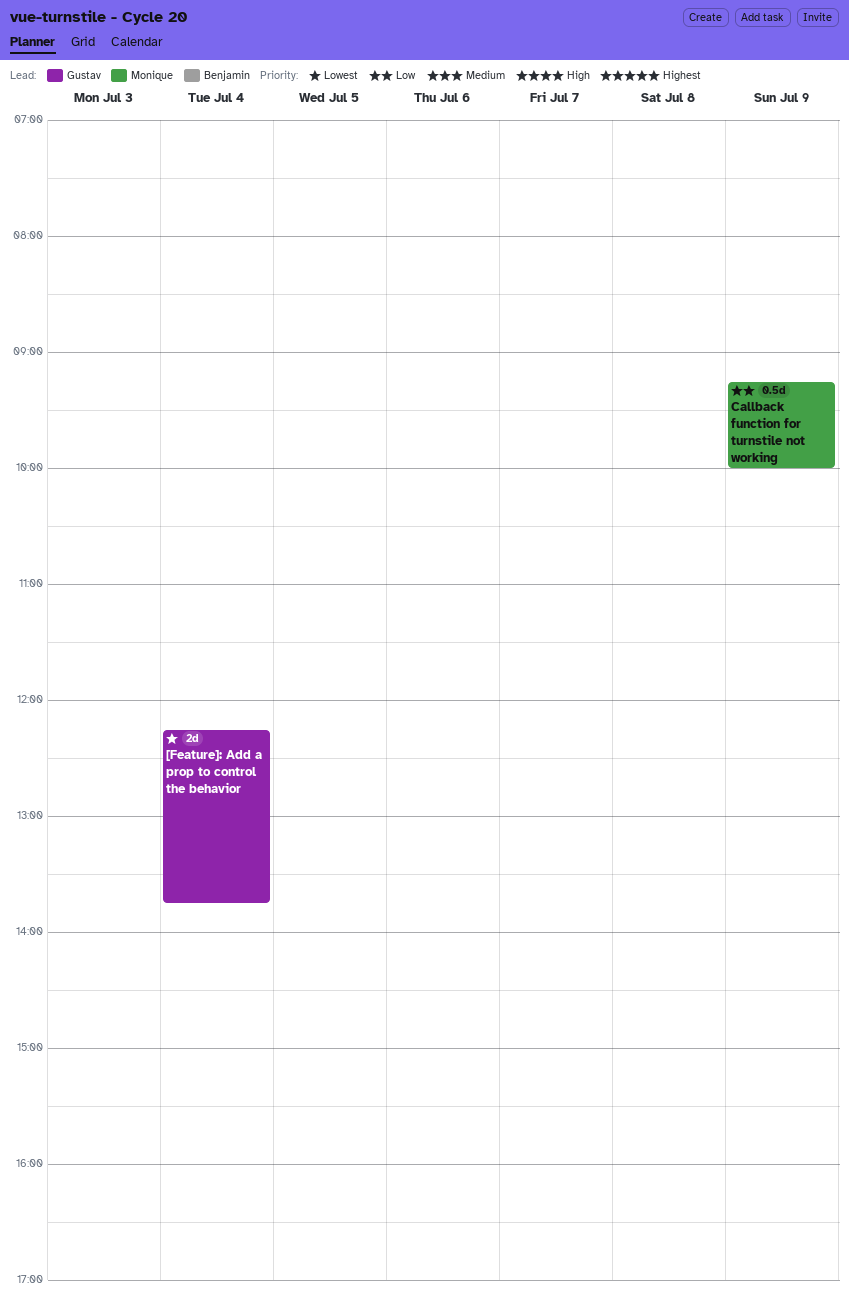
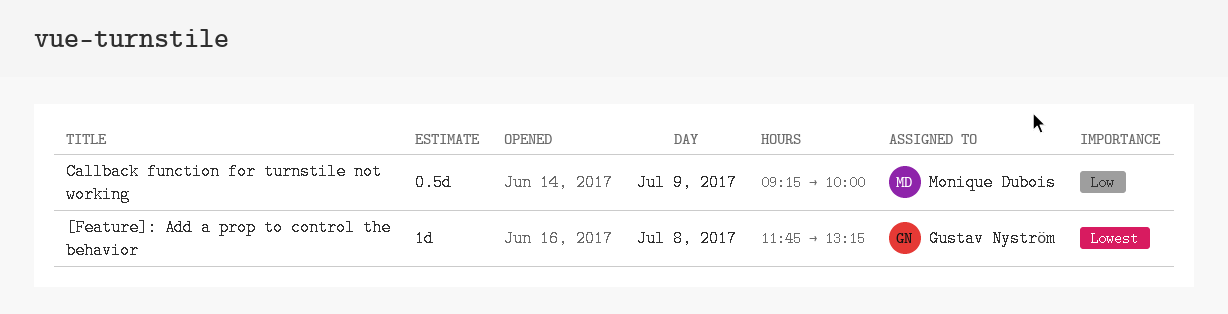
[Feature]: Add a prop to control the behavior, estimate: 2d -> 1d
[Feature]: Add a prop to control the behavior, day: Jul 4 -> Jul 8
[Feature]: Add a prop to control the behavior, begins: 12:15 -> 11:45
[Feature]: Add a prop to control the behavior, ends: 13:45 -> 13:15

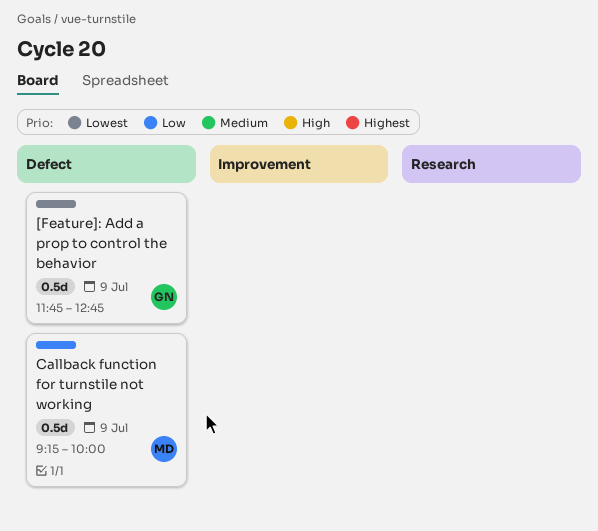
[Feature]: Add a prop to control the behavior, estimate: 1d -> 0.5d
[Feature]: Add a prop to control the behavior, day: Jul 8 -> Jul 9
[Feature]: Add a prop to control the behavior, ends: 13:15 -> 12:45

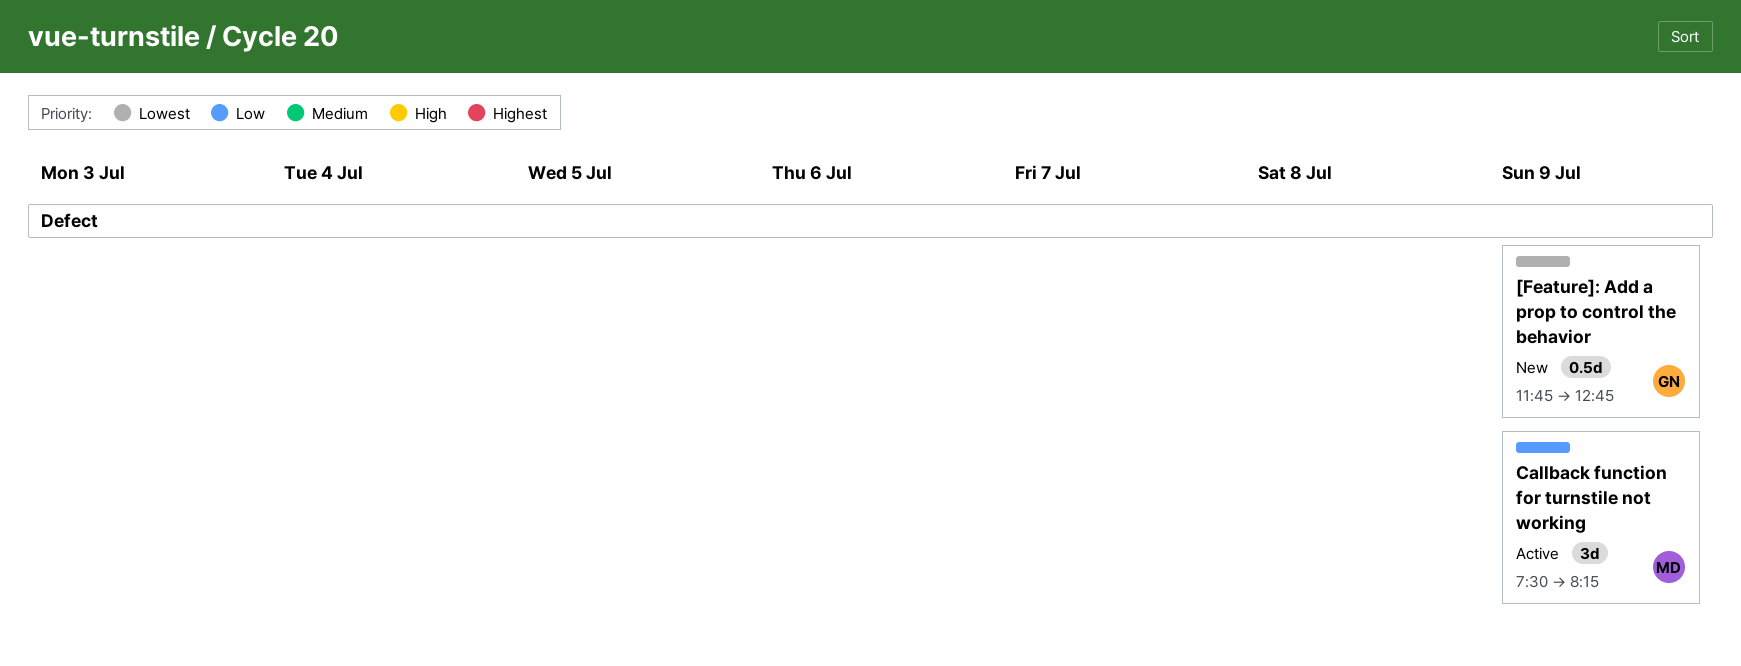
Callback function for turnstile not working, estimate: 0.5d -> 3d
Callback function for turnstile not working, begins: 09:15 -> 07:30
Callback function for turnstile not working, ends: 10:00 -> 08:15

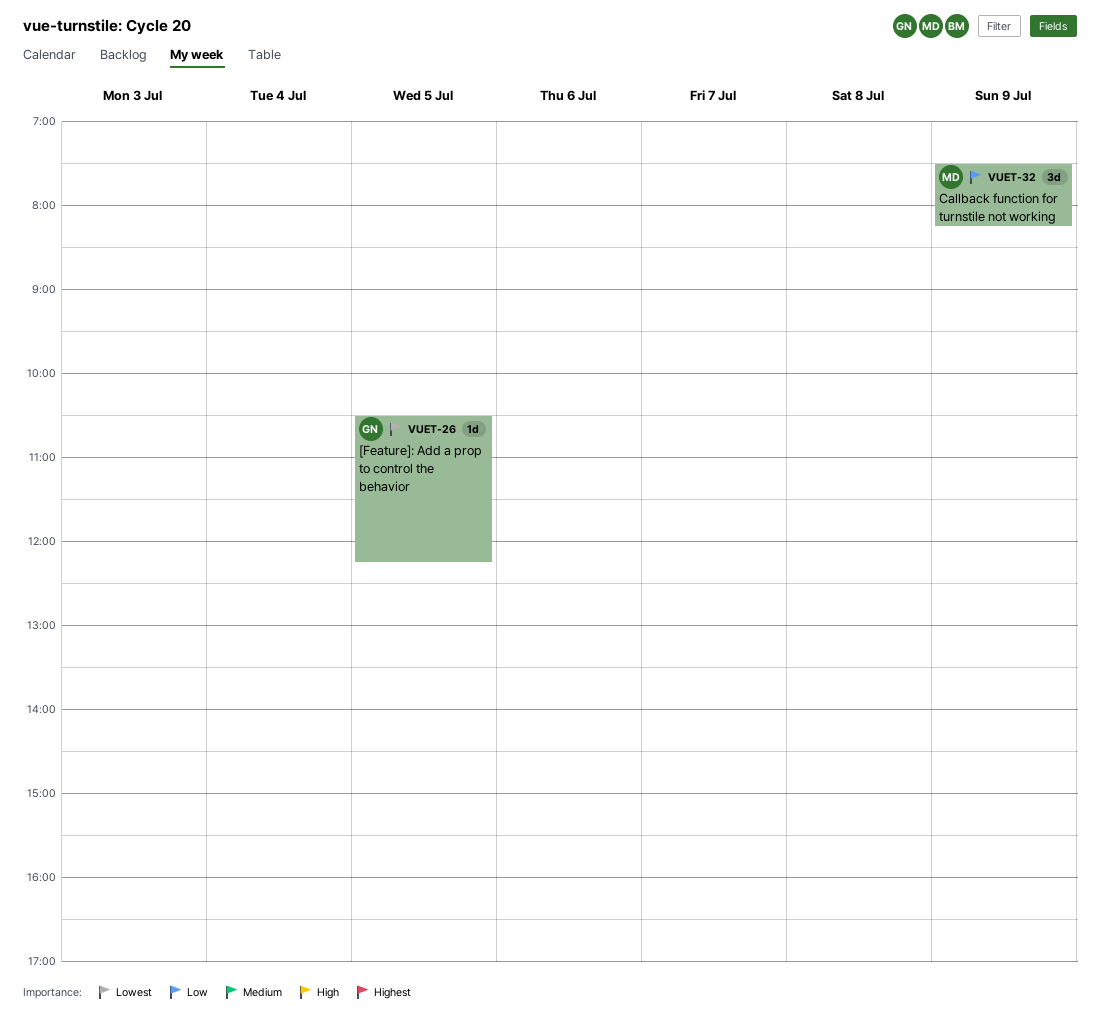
[Feature]: Add a prop to control the behavior, estimate: 0.5d -> 1d
[Feature]: Add a prop to control the behavior, day: Jul 9 -> Jul 5
[Feature]: Add a prop to control the behavior, begins: 11:45 -> 10:30
[Feature]: Add a prop to control the behavior, ends: 12:45 -> 12:15

